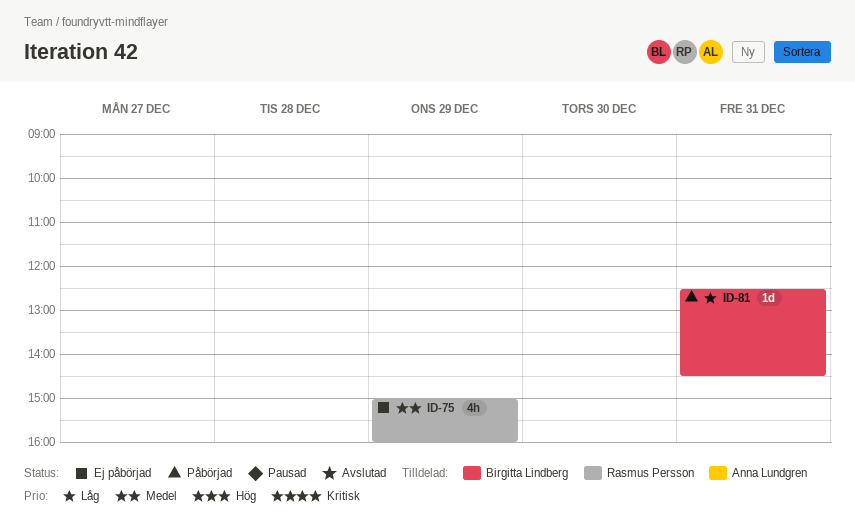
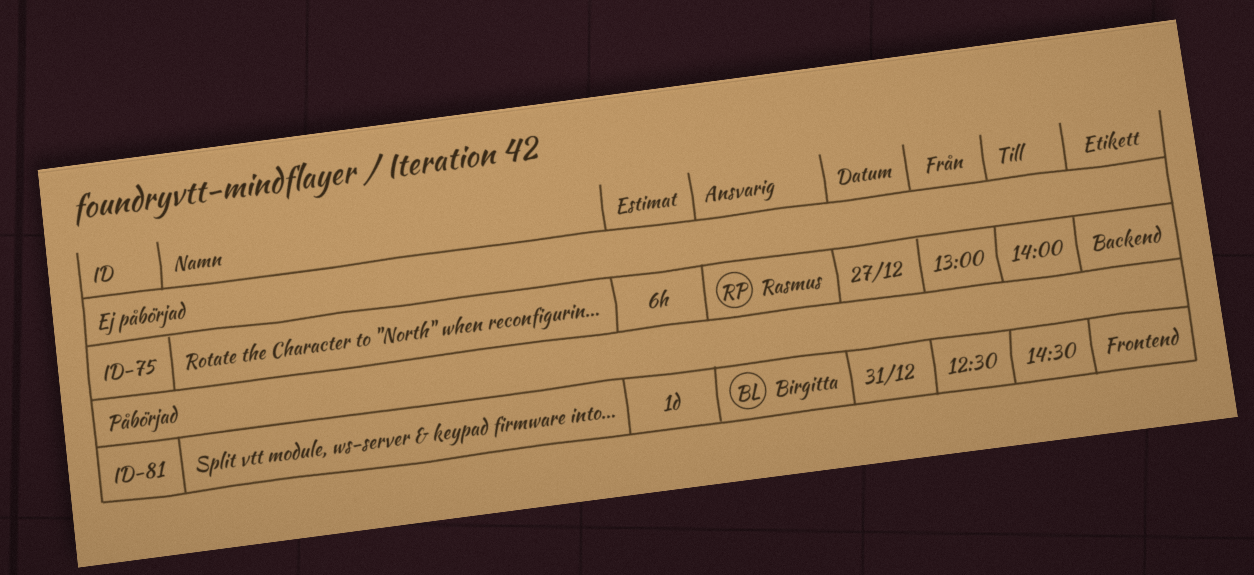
ID-75, estimate: 4h -> 6h
ID-75, day: Dec 29 -> Dec 27
ID-75, begins: 15:00 -> 13:00
ID-75, ends: 16:00 -> 14:00

